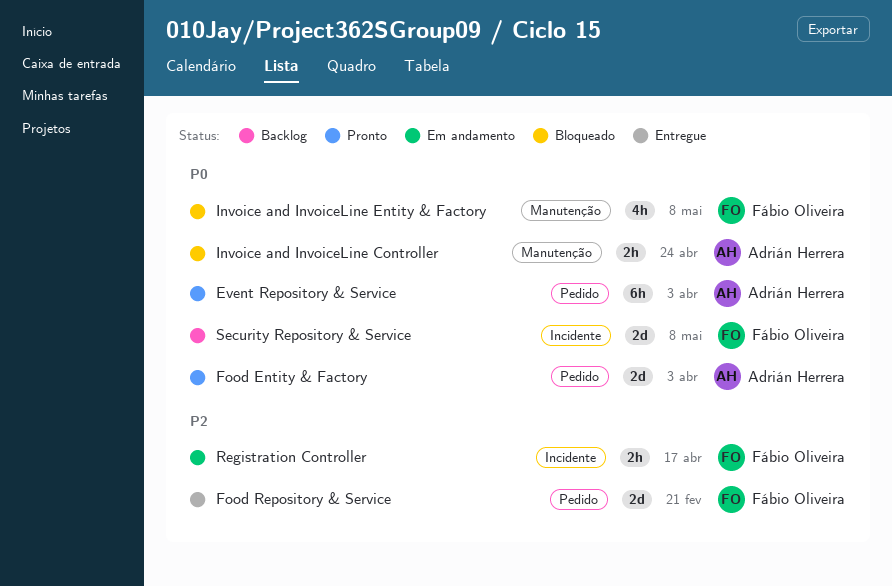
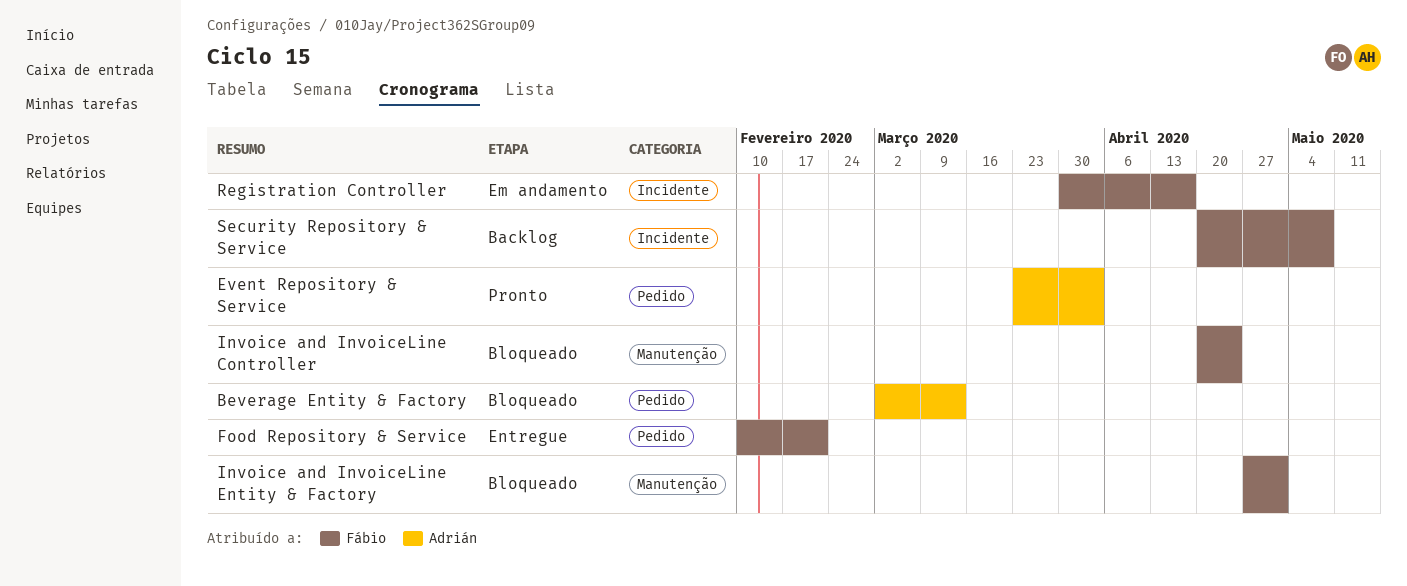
Beverage Entity & Factory: none -> present
Food Entity & Factory: present -> none
Invoice and InvoiceLine Controller, owner: Adrián Herrera -> Fábio Oliveira
Invoice and InvoiceLine Entity & Factory, due: May 8 -> May 1

